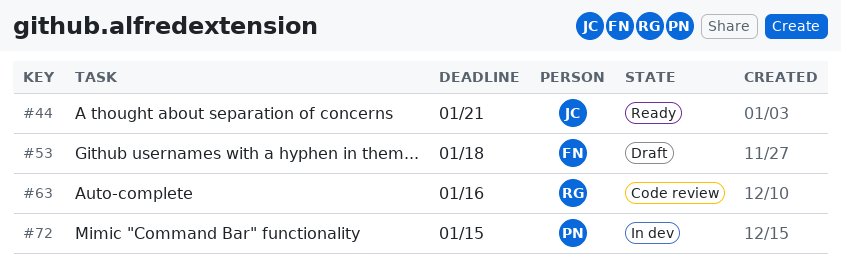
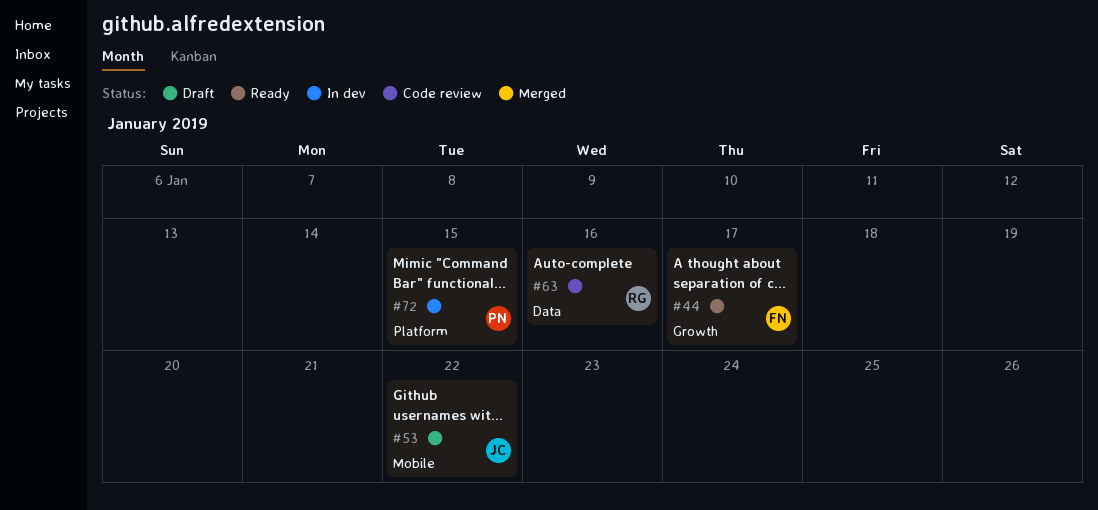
#44, owner: JC -> FN
#44, due: Jan 21 -> Jan 17
#53, owner: FN -> JC
#53, due: Jan 18 -> Jan 22

